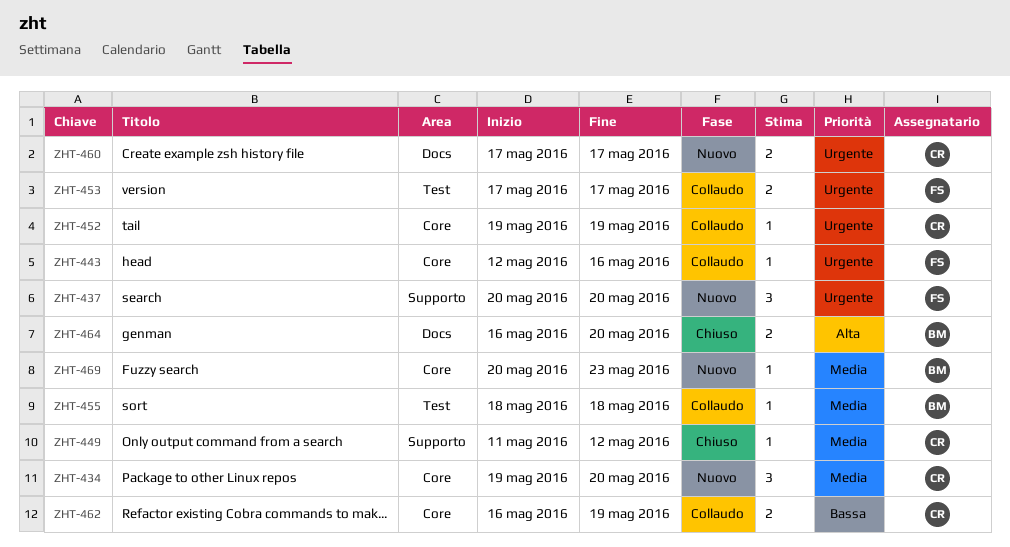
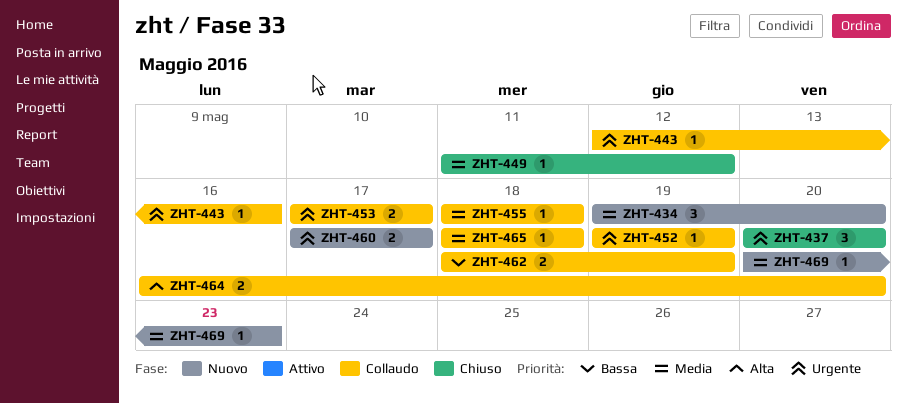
ZHT-437, status: Nuovo -> Chiuso
ZHT-462, start: May 16 -> May 18
ZHT-464, status: Chiuso -> Collaudo
ZHT-465: none -> present

